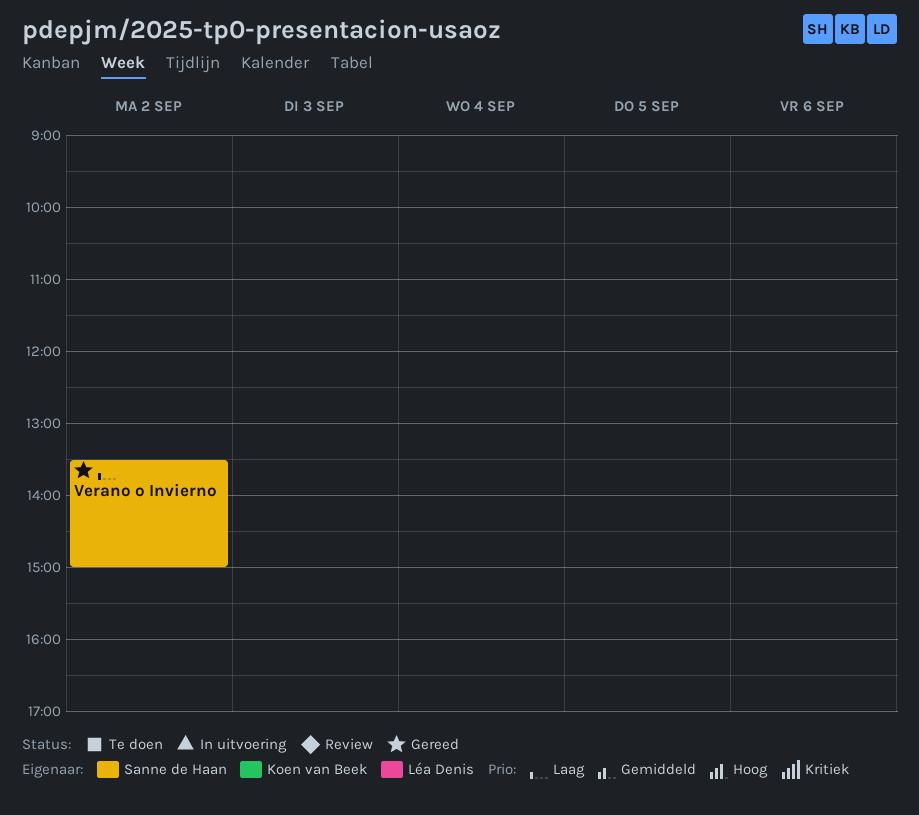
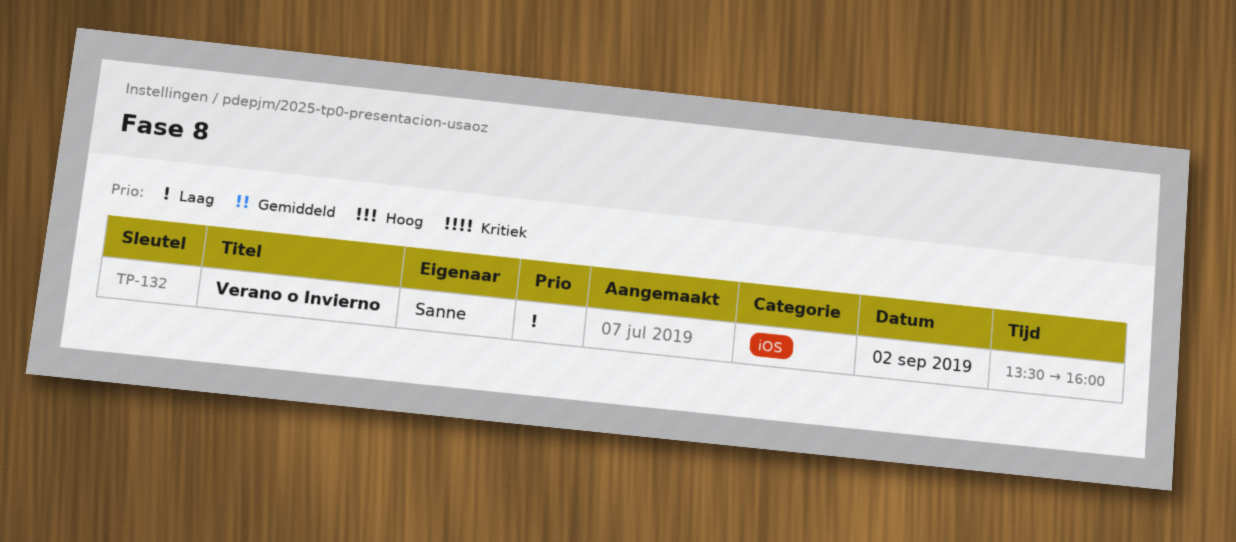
Verano o Invierno, ends: 15:00 -> 16:00

